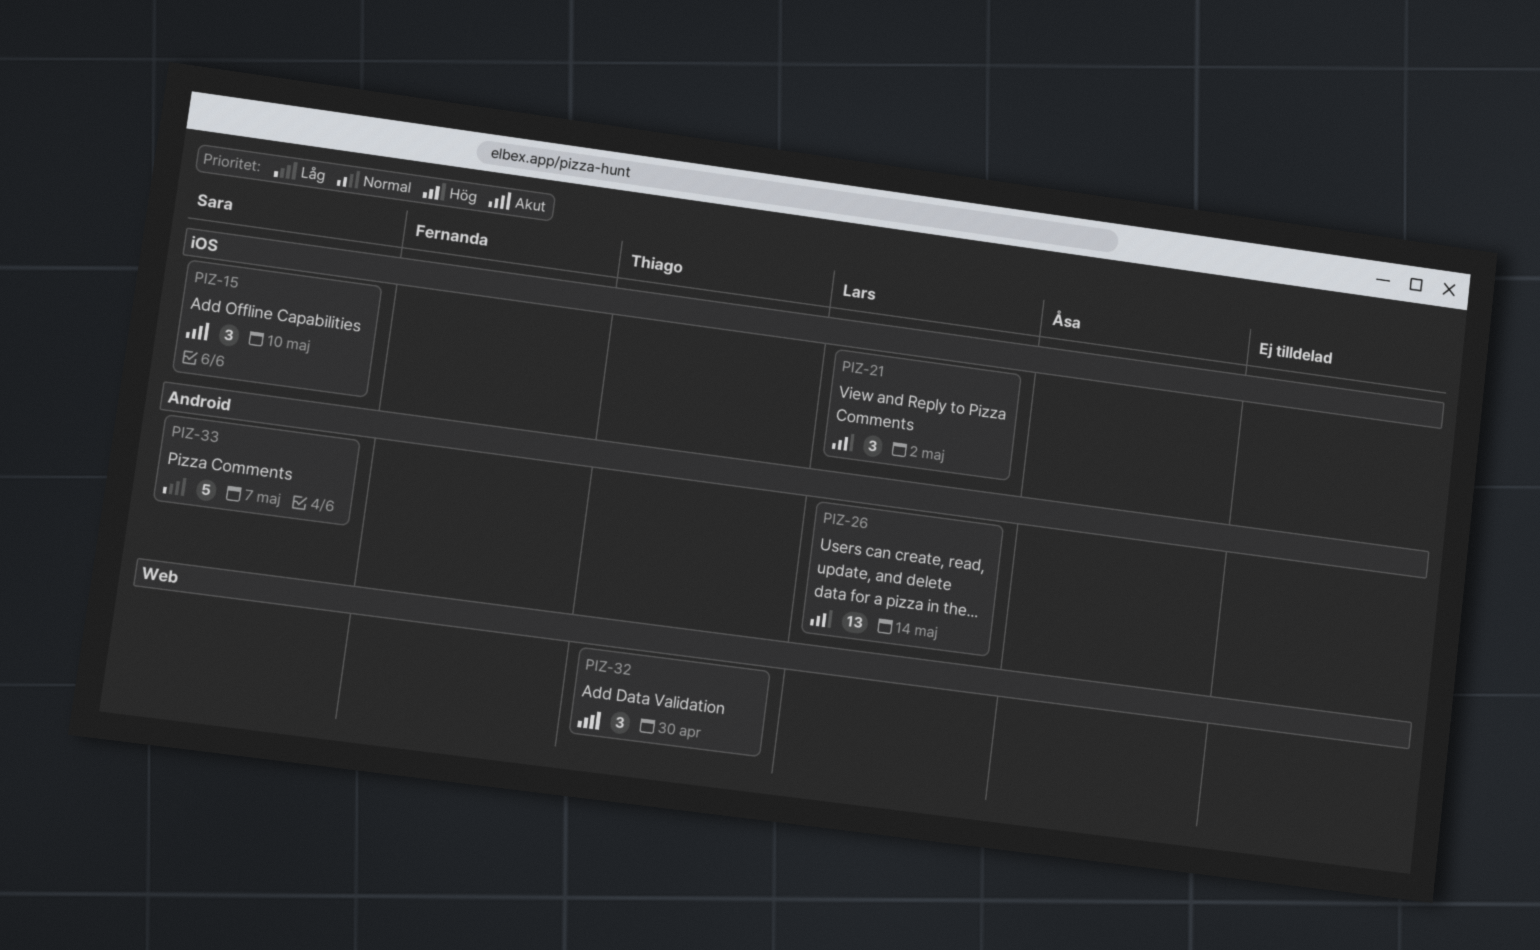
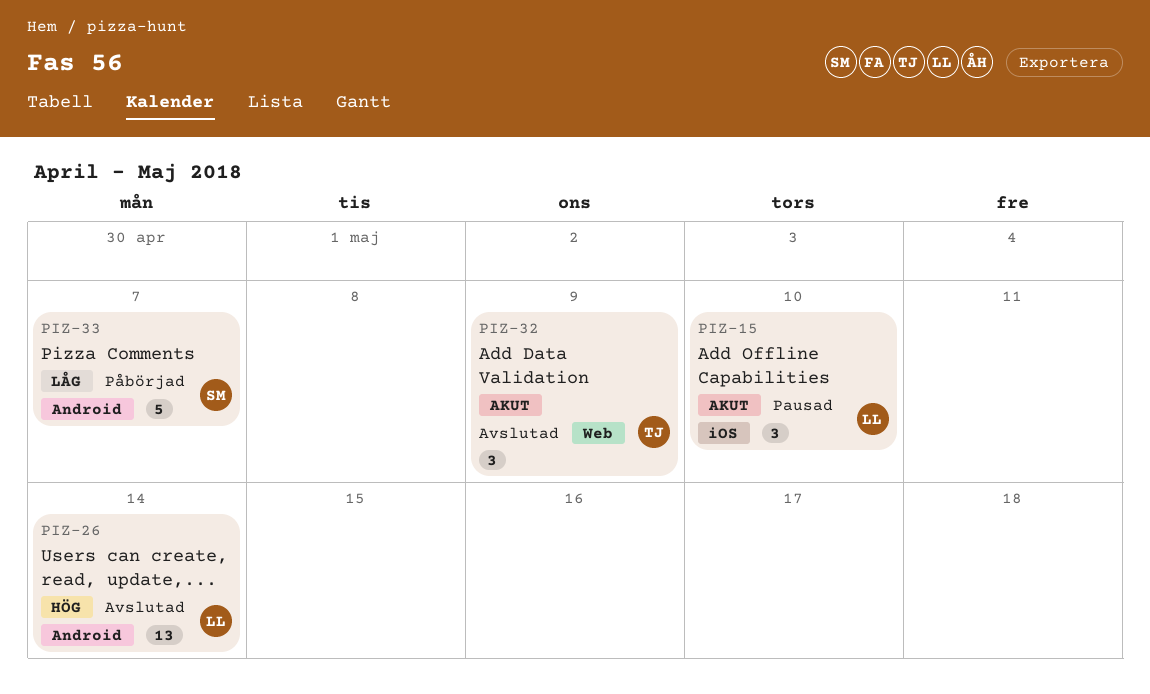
PIZ-15, owner: Sara -> Lars
PIZ-21: present -> none
PIZ-32, due: Apr 30 -> May 9

